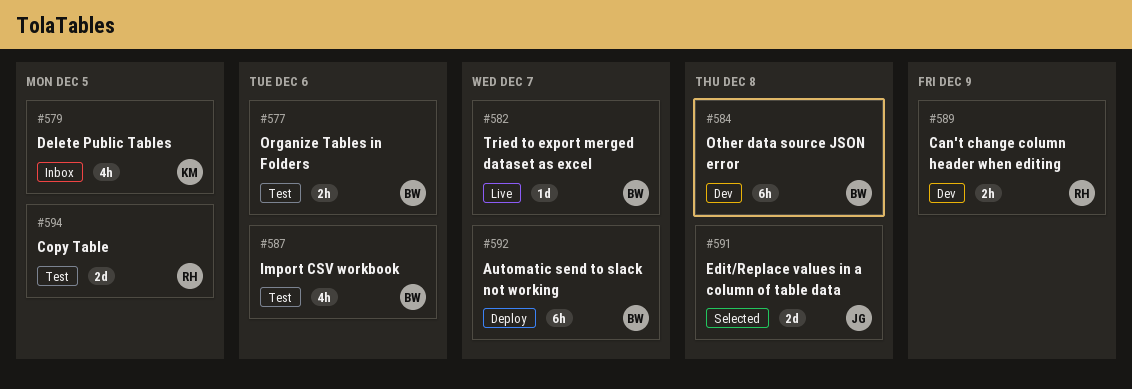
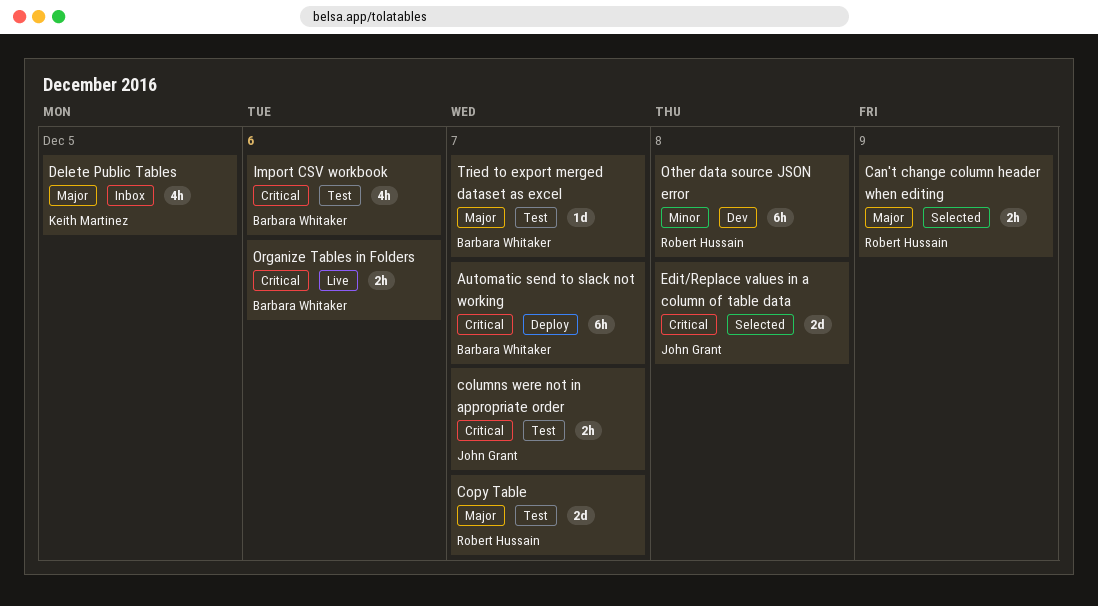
Can't change column header when editing, status: Dev -> Selected
columns were not in appropriate order: none -> present
Copy Table, due: Dec 5 -> Dec 7
Organize Tables in Folders, status: Test -> Live
Other data source JSON error, owner: Barbara Whitaker -> Robert Hussain
Tried to export merged dataset as excel, status: Live -> Test

